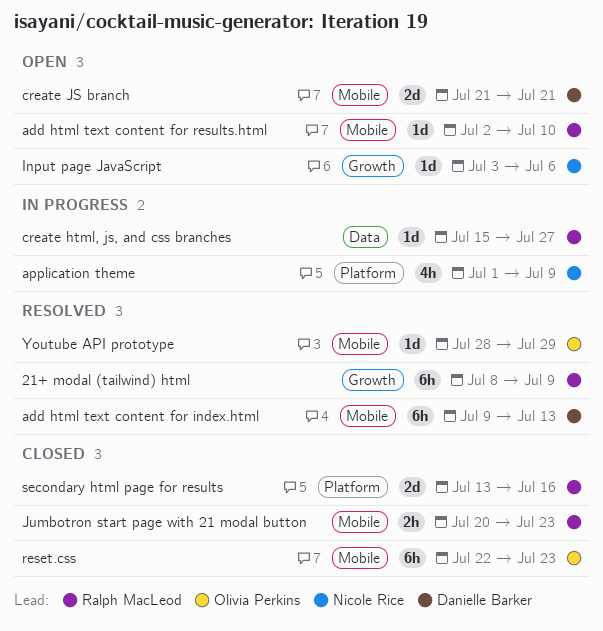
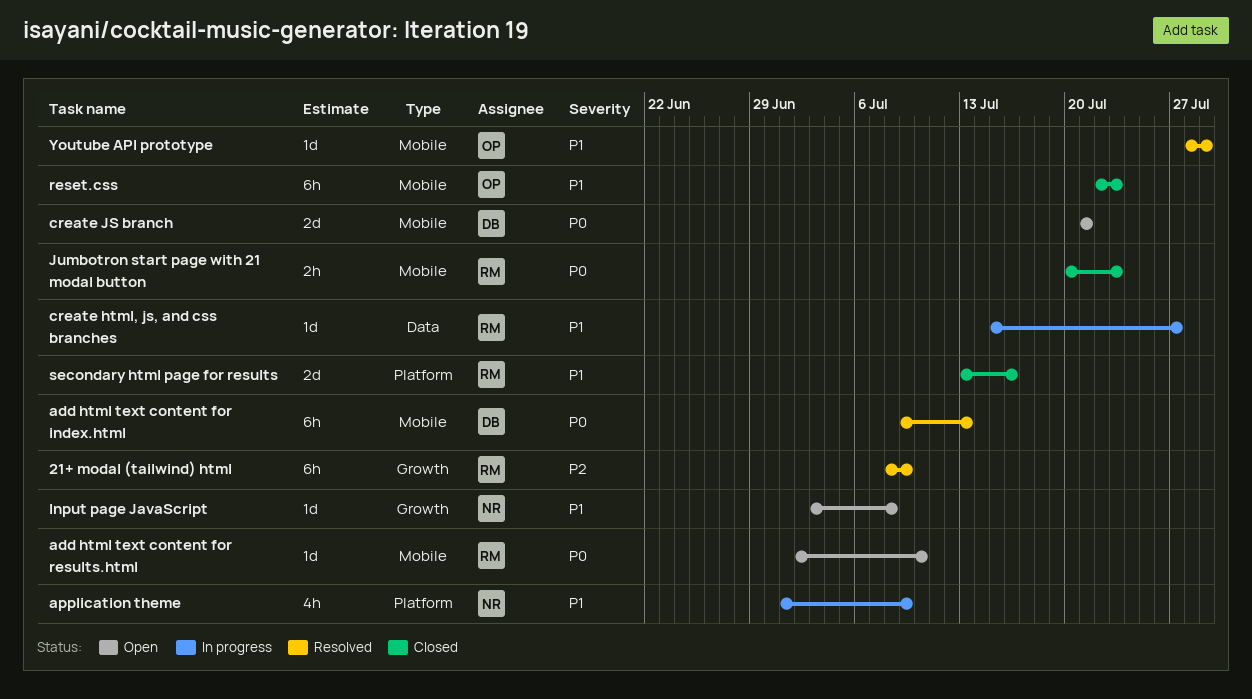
Input page JavaScript, due: Jul 6 -> Jul 8

